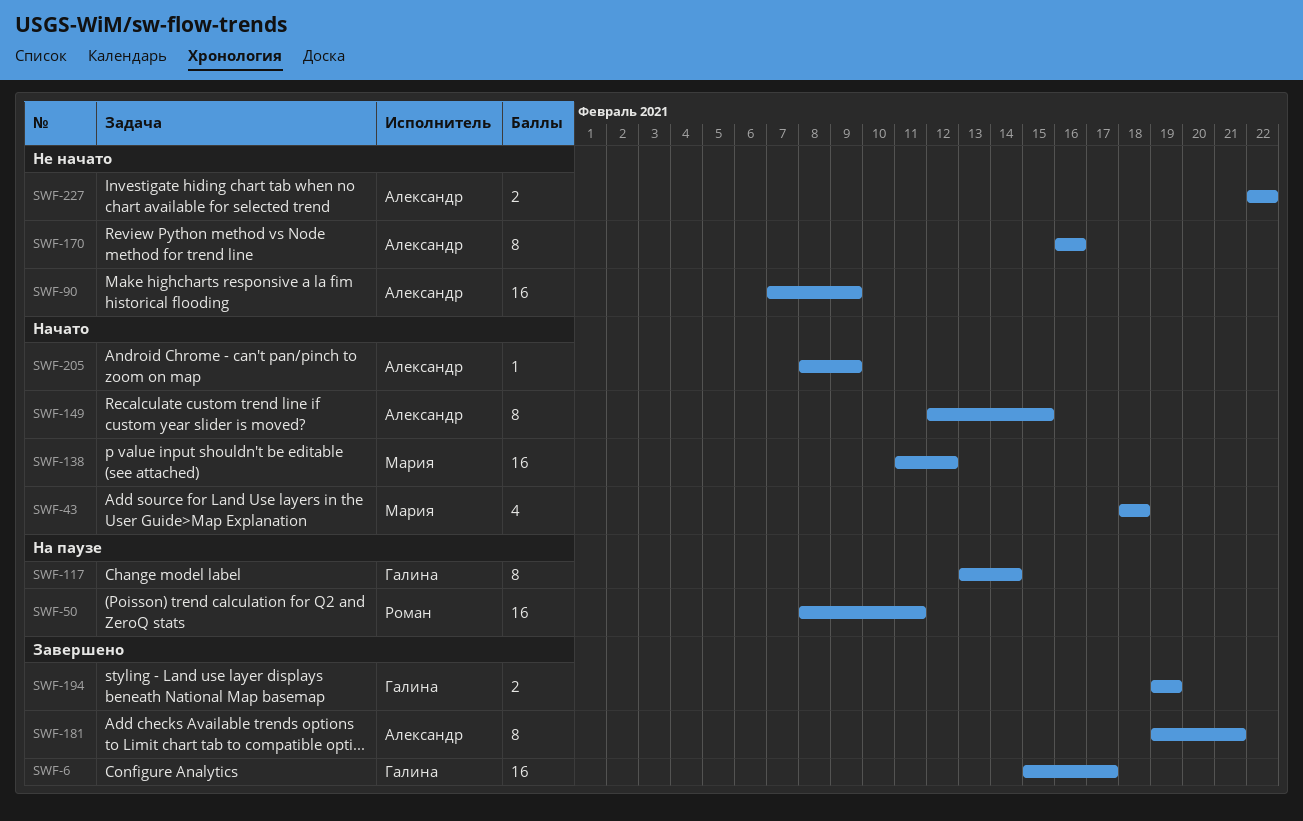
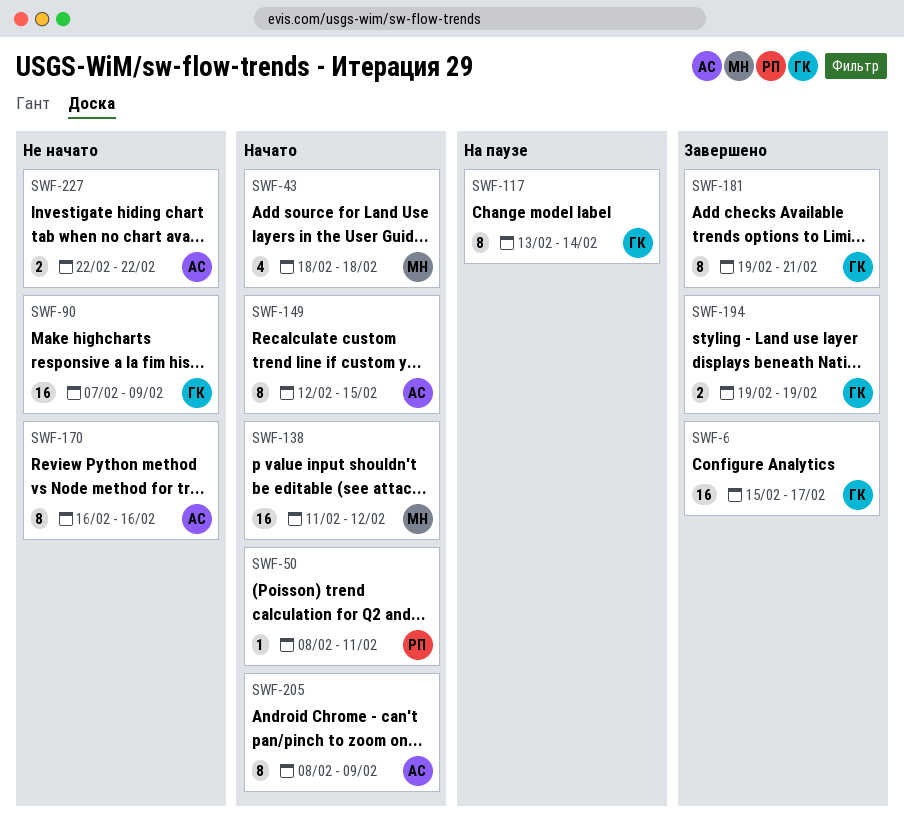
SWF-50, status: На паузе -> Начато
SWF-50, estimate: 16 -> 1
SWF-90, owner: Александр -> Галина
SWF-181, owner: Александр -> Галина
SWF-205, estimate: 1 -> 8

